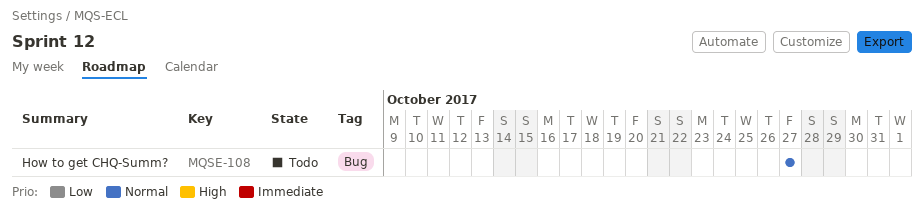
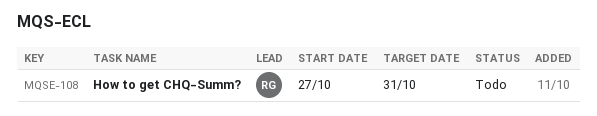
MQSE-108, due: Oct 27 -> Oct 31

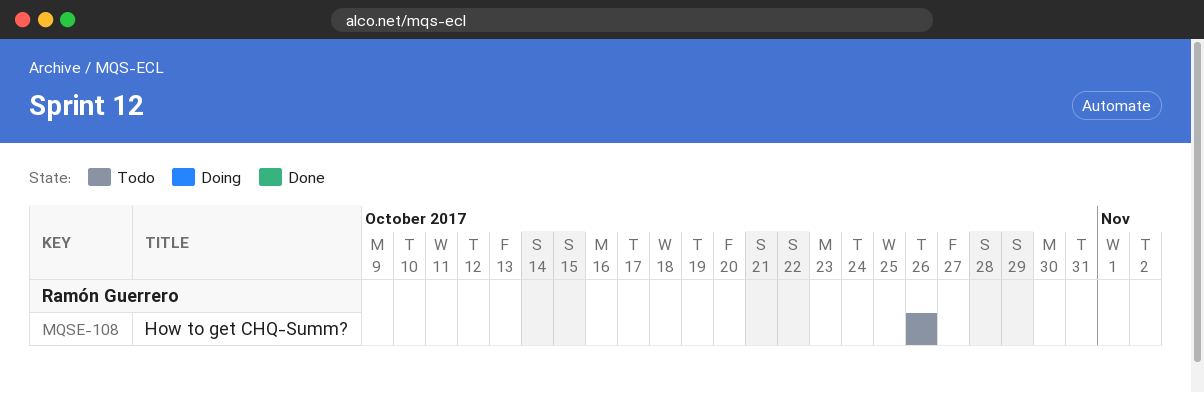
MQSE-108, start: Oct 27 -> Oct 26
MQSE-108, due: Oct 31 -> Oct 26

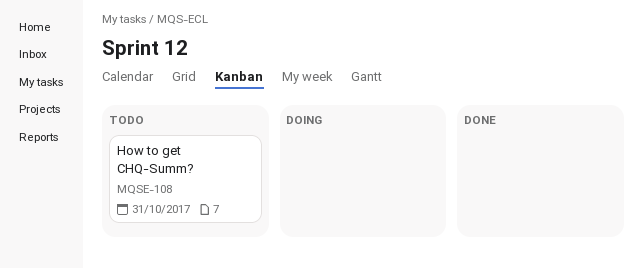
MQSE-108, due: Oct 26 -> Oct 31

